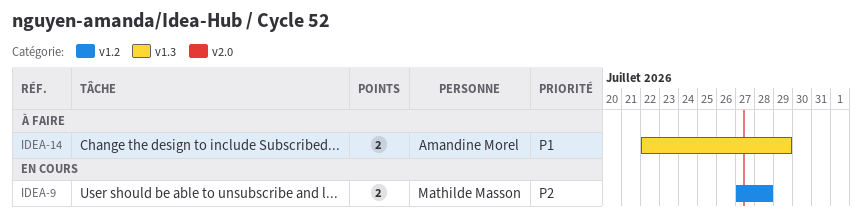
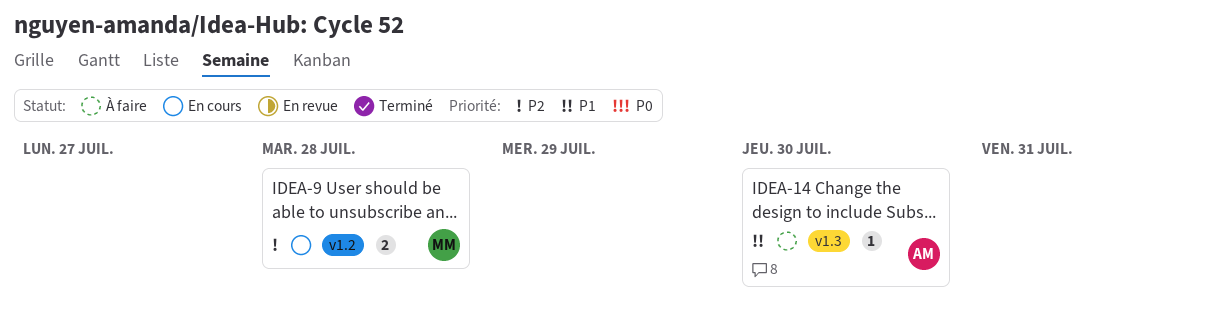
IDEA-14, estimate: 2 -> 1
IDEA-14, due: Jul 29 -> Jul 30

